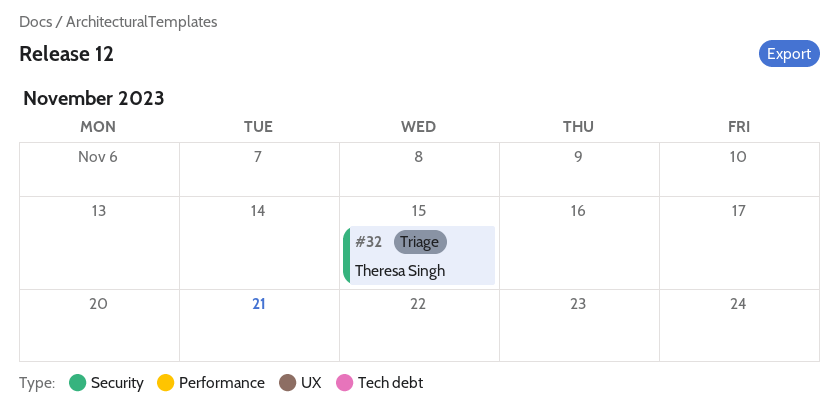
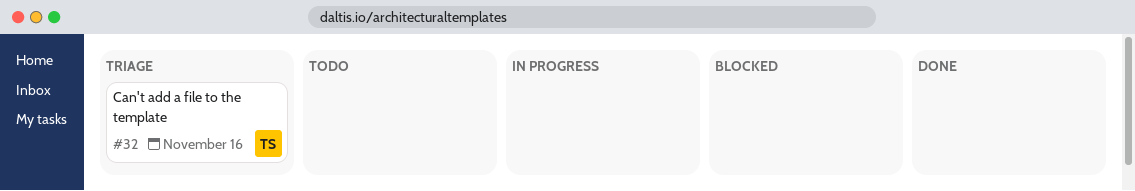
#32, due: Nov 15 -> Nov 16

